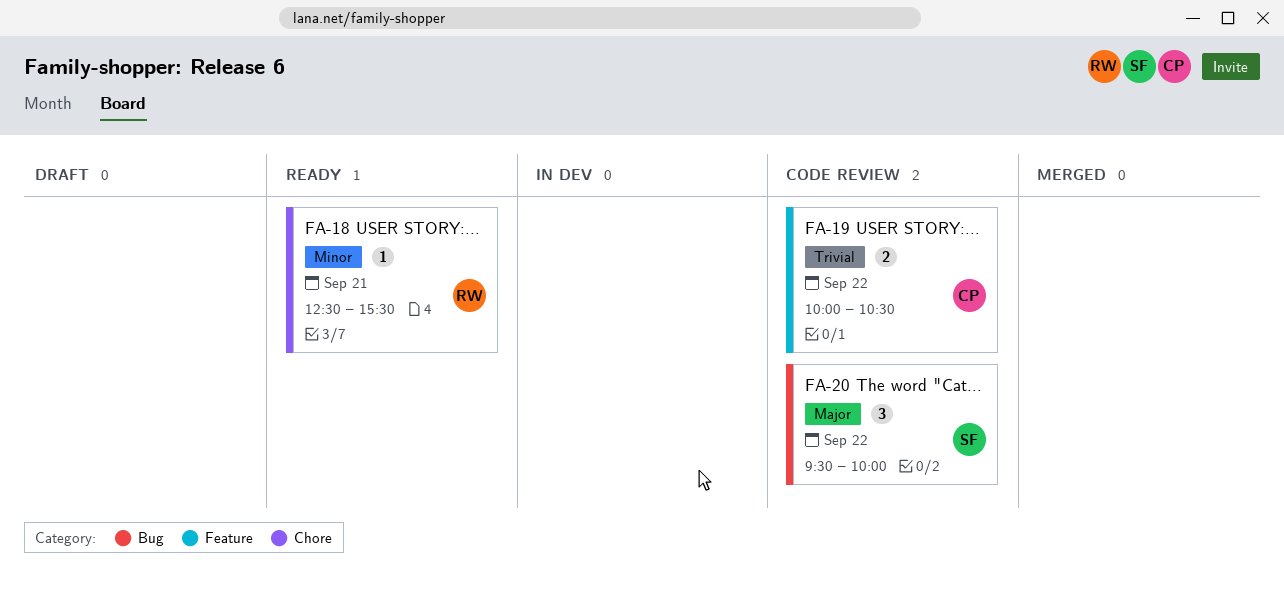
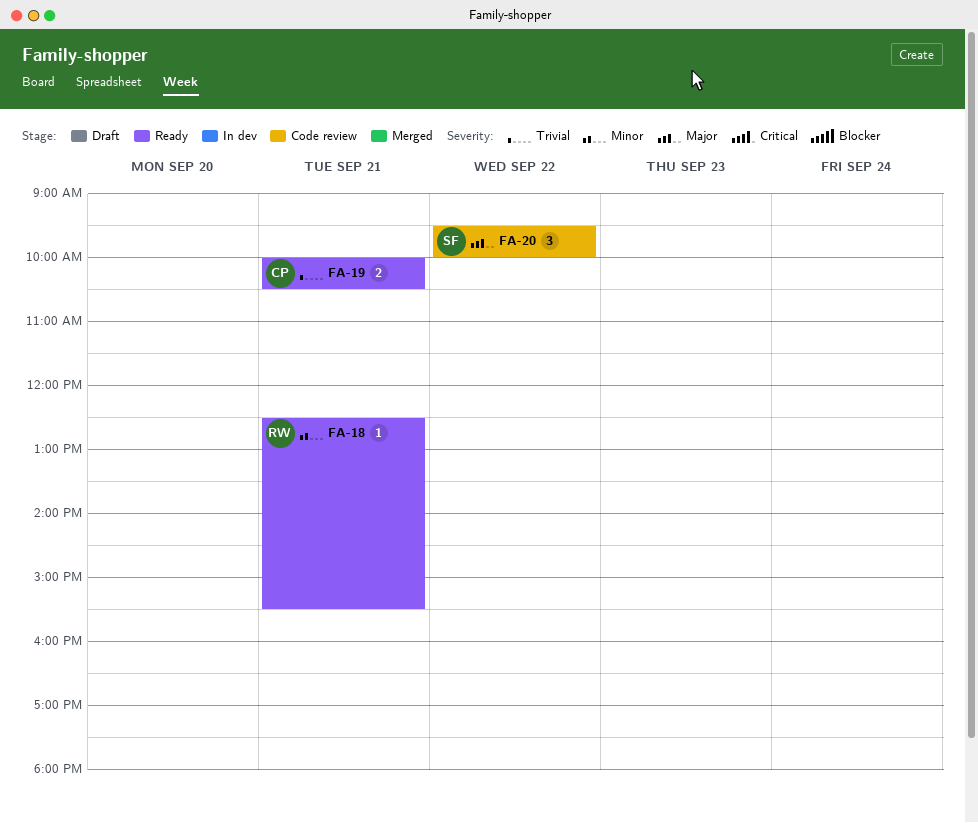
FA-19, status: Code review -> Ready
FA-19, day: Sep 22 -> Sep 21

